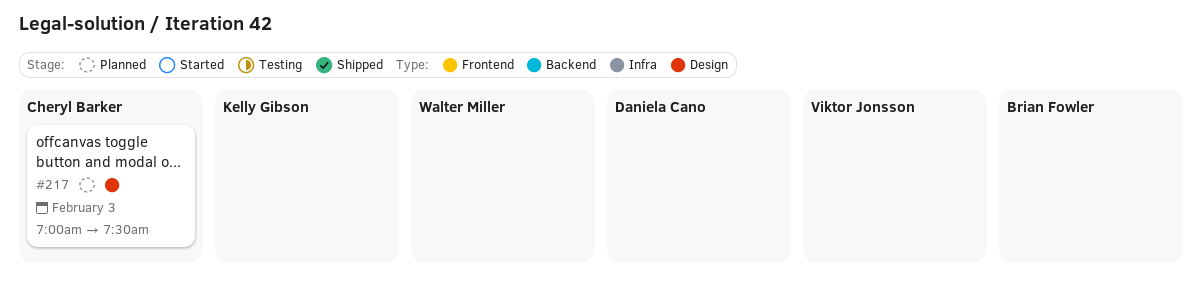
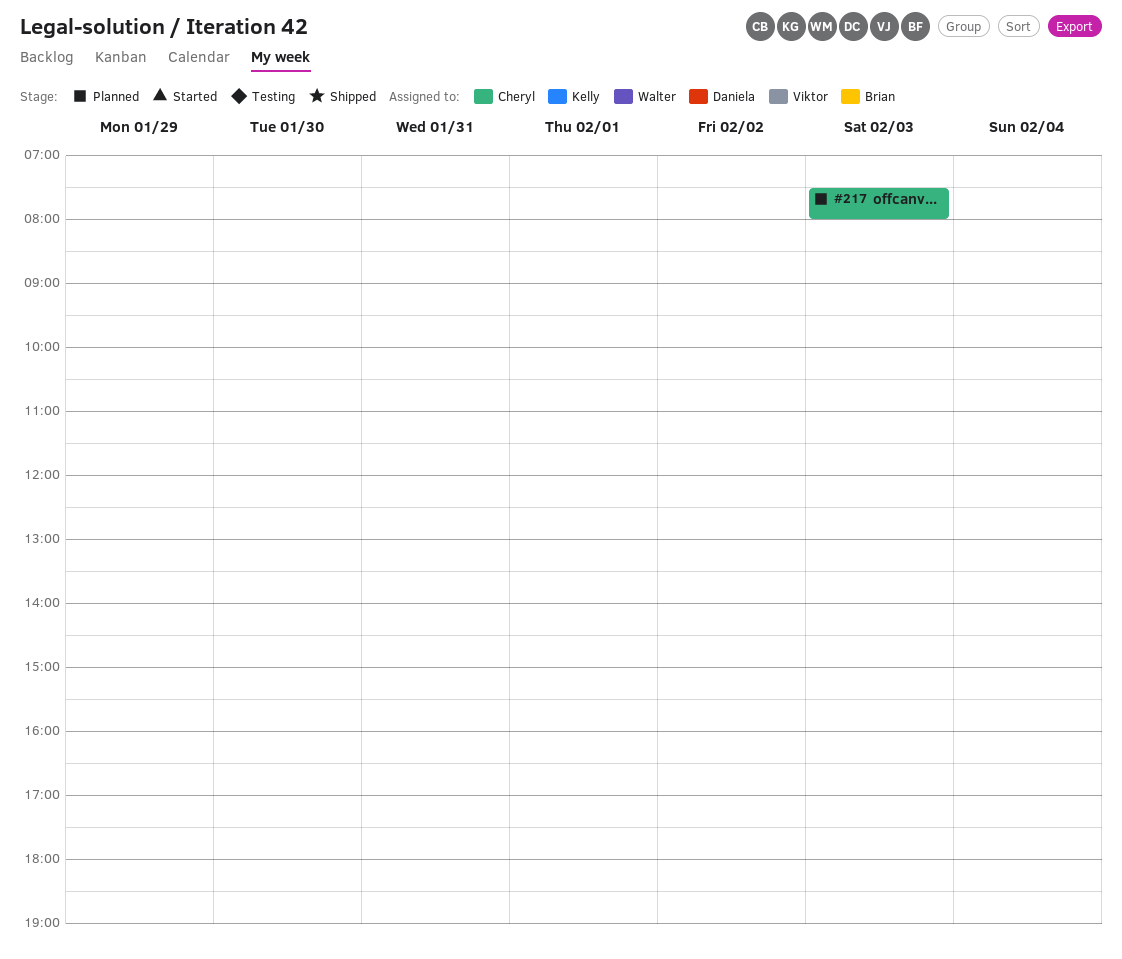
#217, begins: 07:00 -> 07:30
#217, ends: 07:30 -> 08:00

